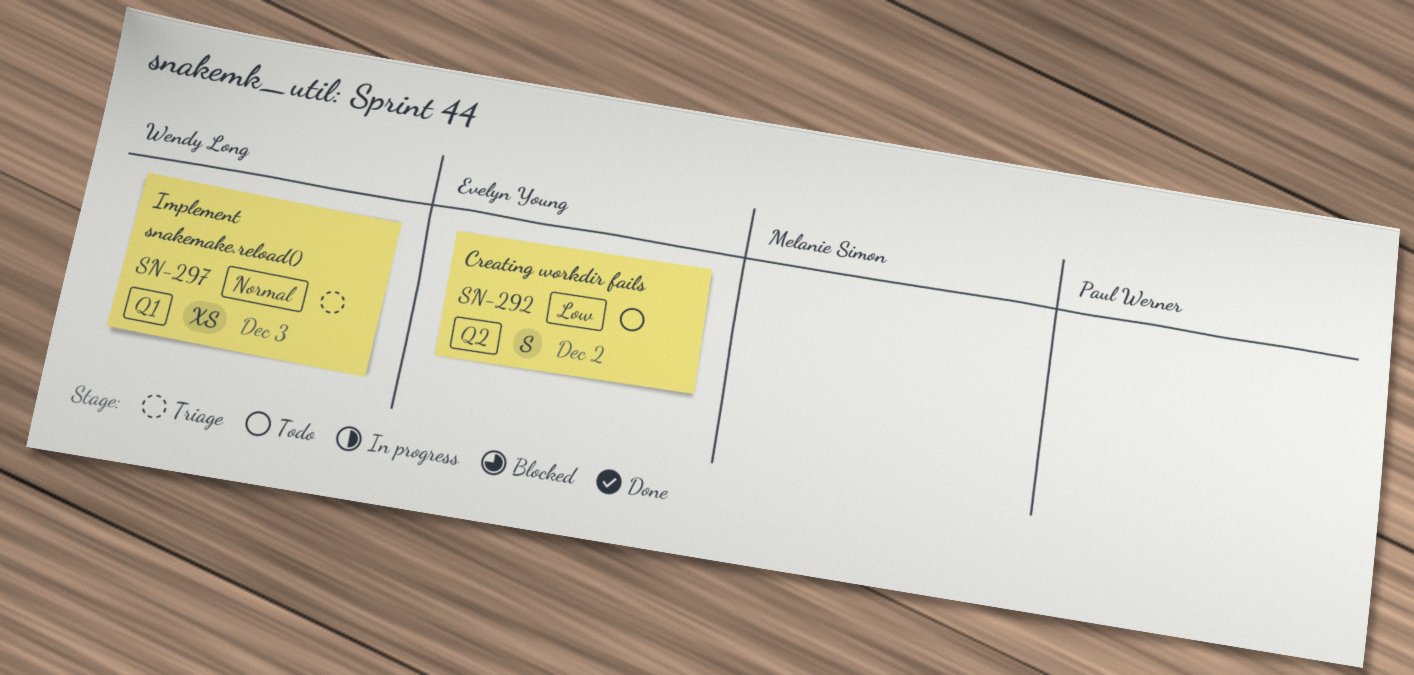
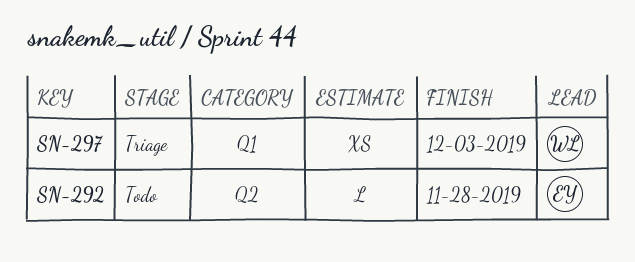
SN-292, estimate: S -> L
SN-292, due: Dec 2 -> Nov 28

